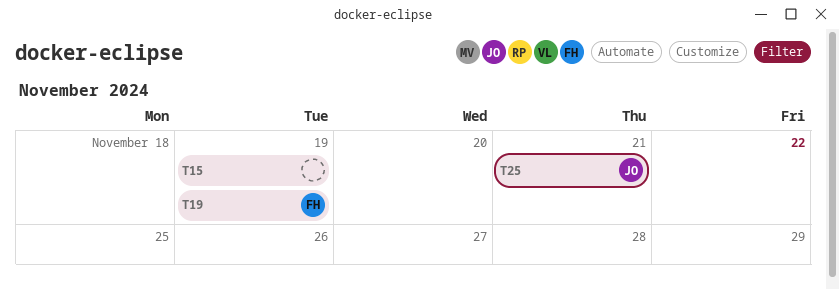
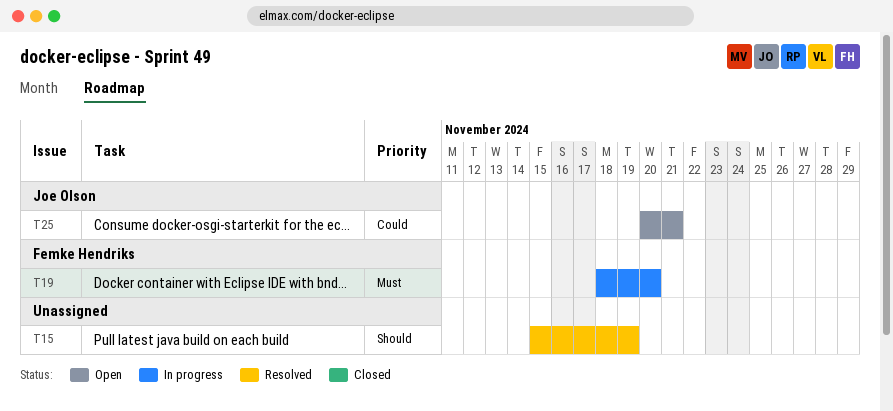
T19, due: Nov 19 -> Nov 20

